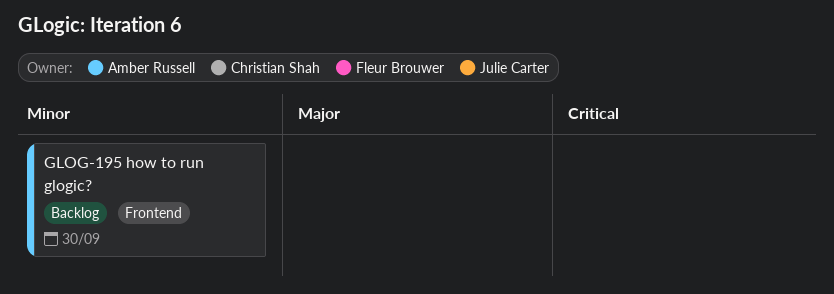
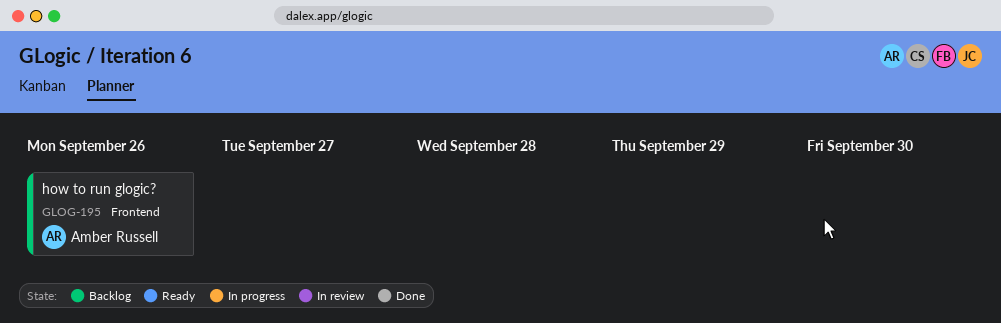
GLOG-195, due: Sep 30 -> Sep 26

